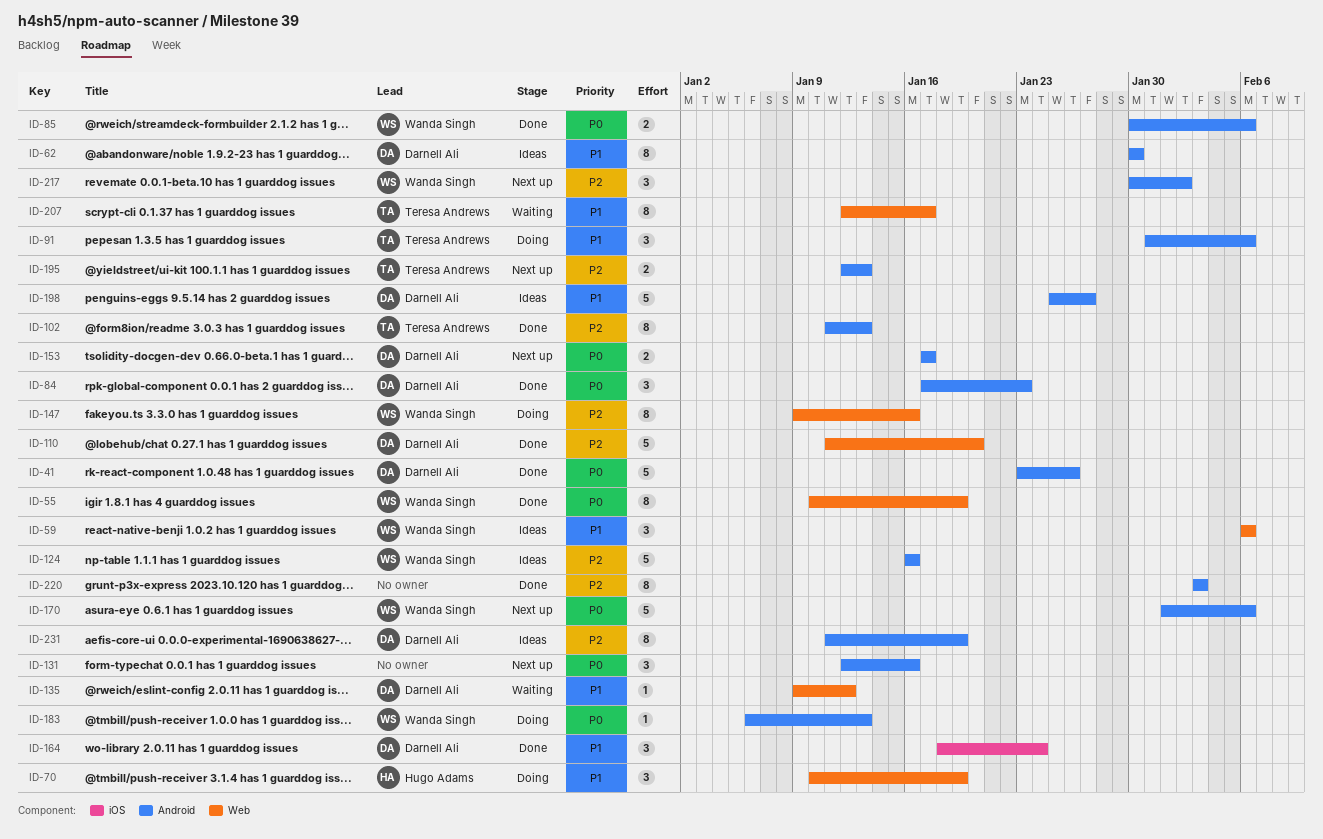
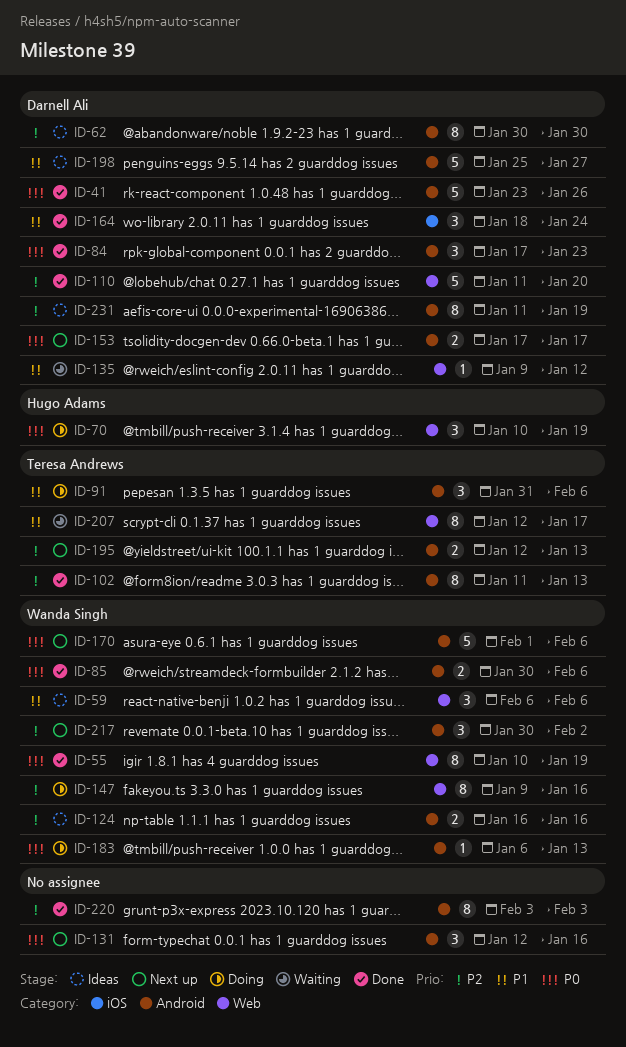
ID-62, priority: P1 -> P2
ID-70, priority: P1 -> P0
ID-124, estimate: 5 -> 2

